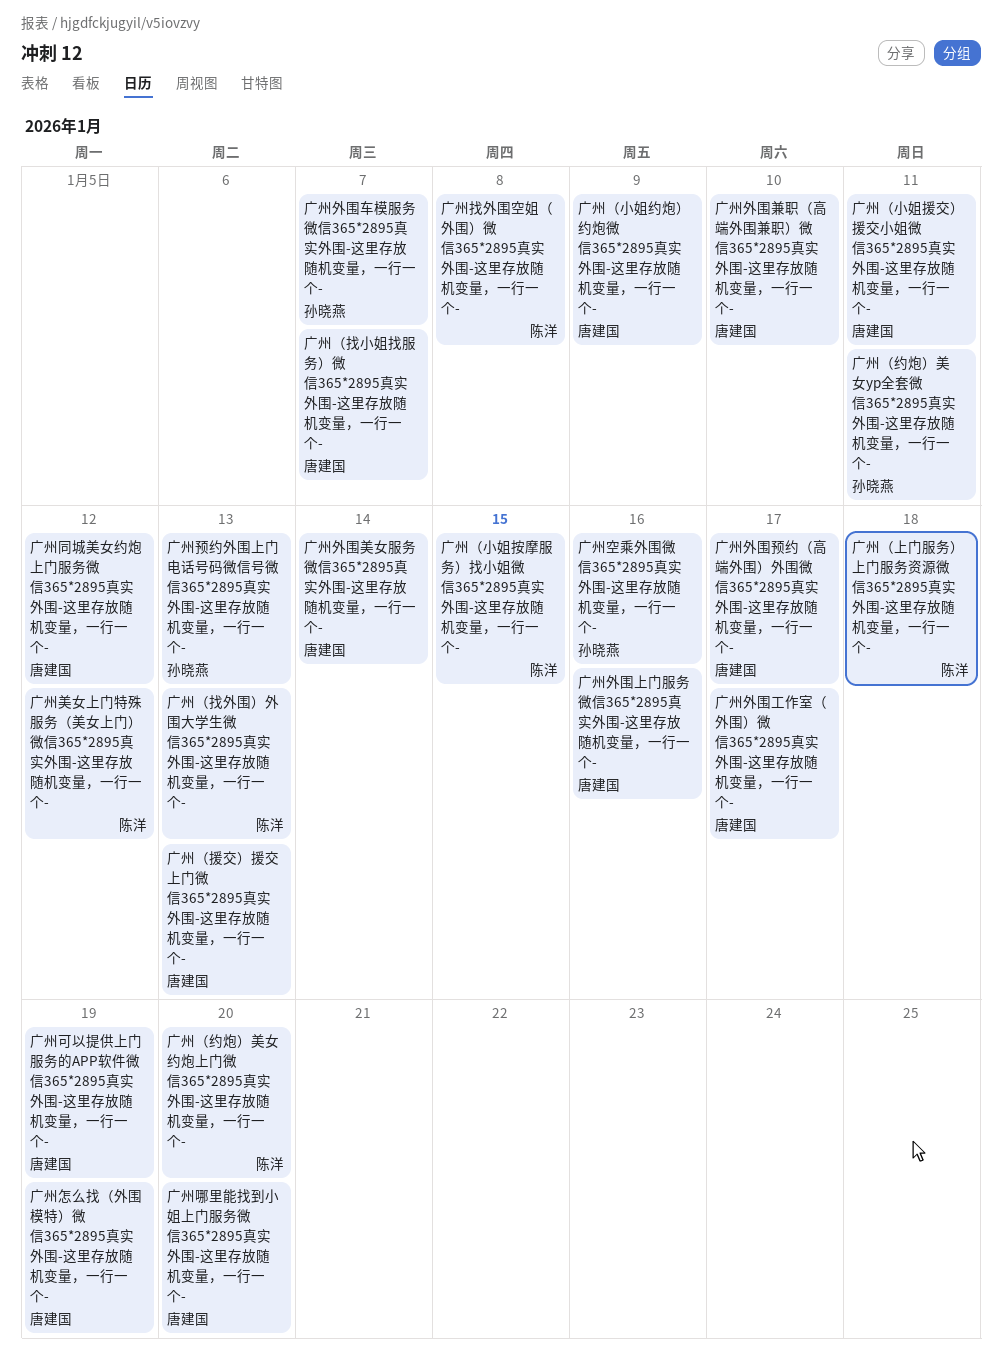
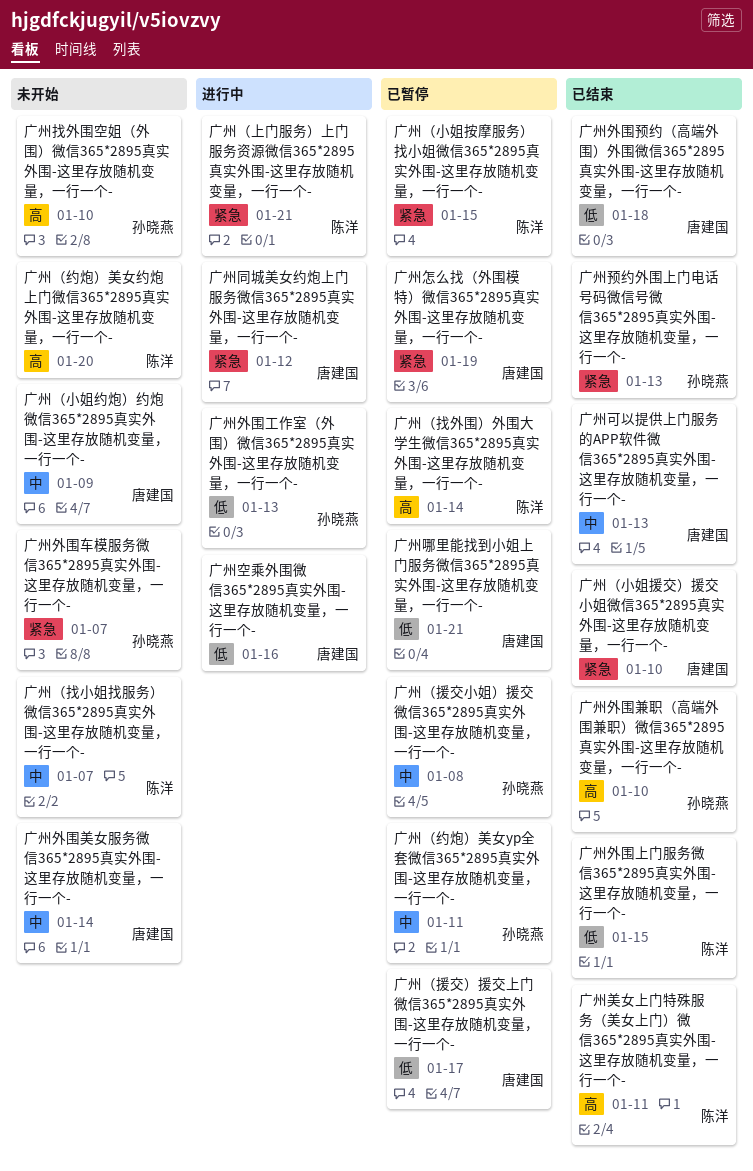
广州可以提供上门服务的APP软件微信365*2895真实外围-这里存放随机变量，一行一个-, due: Jan 19 -> Jan 13
广州哪里能找到小姐上门服务微信365*2895真实外围-这里存放随机变量，一行一个-, due: Jan 20 -> Jan 21
广州外围上门服务微信365*2895真实外围-这里存放随机变量，一行一个-, owner: 唐建国 -> 陈洋
广州外围上门服务微信365*2895真实外围-这里存放随机变量，一行一个-, due: Jan 16 -> Jan 15
广州外围兼职（高端外围兼职）微信365*2895真实外围-这里存放随机变量，一行一个-, owner: 唐建国 -> 孙晓燕
广州外围工作室（外围）微信365*2895真实外围-这里存放随机变量，一行一个-, owner: 唐建国 -> 孙晓燕
广州外围工作室（外围）微信365*2895真实外围-这里存放随机变量，一行一个-, due: Jan 17 -> Jan 13
广州外围预约（高端外围）外围微信365*2895真实外围-这里存放随机变量，一行一个-, due: Jan 17 -> Jan 18
广州找外围空姐（外围）微信365*2895真实外围-这里存放随机变量，一行一个-, owner: 陈洋 -> 孙晓燕
广州找外围空姐（外围）微信365*2895真实外围-这里存放随机变量，一行一个-, due: Jan 8 -> Jan 10
广州空乘外围微信365*2895真实外围-这里存放随机变量，一行一个-, owner: 孙晓燕 -> 唐建国
广州美女上门特殊服务（美女上门）微信365*2895真实外围-这里存放随机变量，一行一个-, due: Jan 12 -> Jan 11
广州（上门服务）上门服务资源微信365*2895真实外围-这里存放随机变量，一行一个-, due: Jan 18 -> Jan 21
广州（小姐援交）援交小姐微信365*2895真实外围-这里存放随机变量，一行一个-, due: Jan 11 -> Jan 10
广州（找外围）外围大学生微信365*2895真实外围-这里存放随机变量，一行一个-, due: Jan 13 -> Jan 14
广州（找小姐找服务）微信365*2895真实外围-这里存放随机变量，一行一个-, owner: 唐建国 -> 陈洋
广州（援交小姐）援交微信365*2895真实外围-这里存放随机变量，一行一个-: none -> present
广州（援交）援交上门微信365*2895真实外围-这里存放随机变量，一行一个-, due: Jan 13 -> Jan 17

